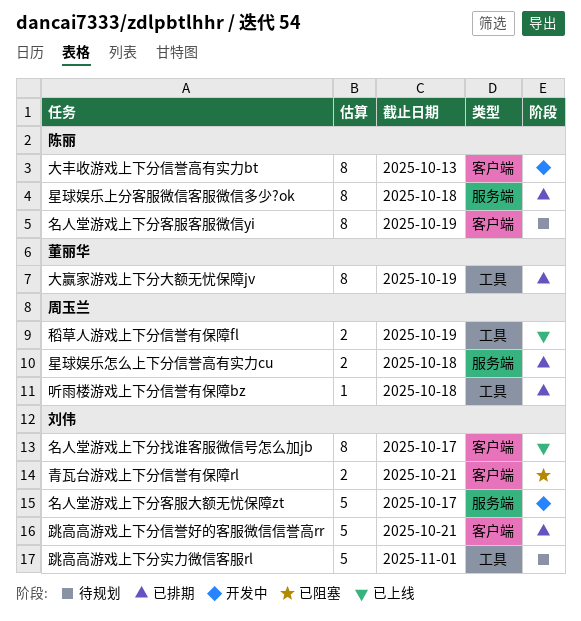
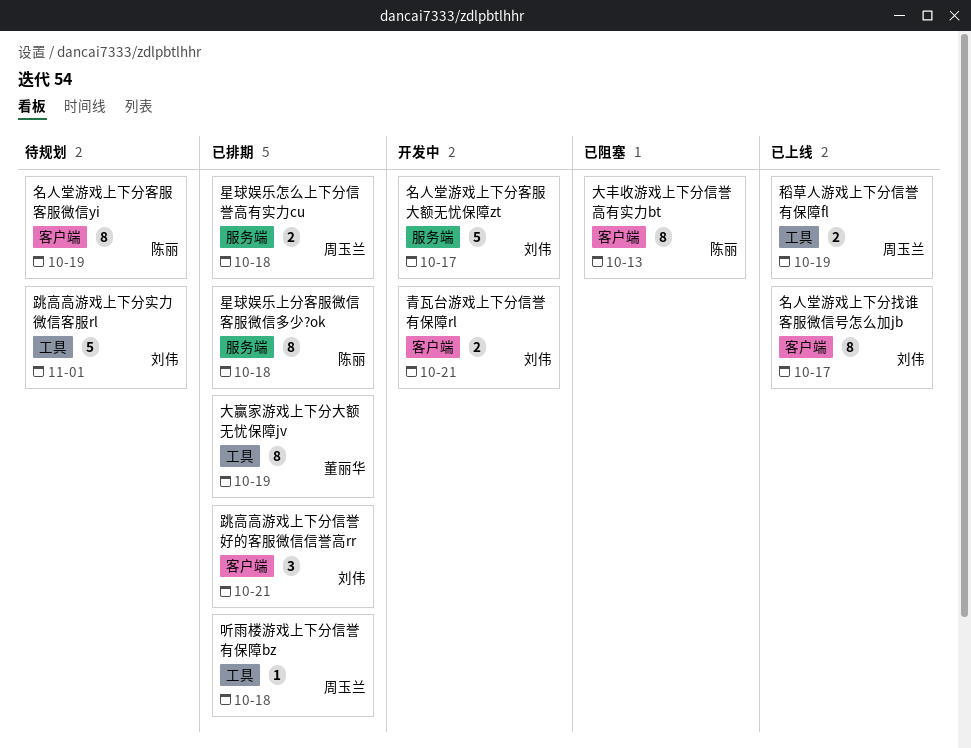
大丰收游戏上下分信誉高有实力bt, status: 开发中 -> 已阻塞
跳高高游戏上下分信誉好的客服微信信誉高rr, estimate: 5 -> 3
青瓦台游戏上下分信誉有保障rl, status: 已阻塞 -> 开发中

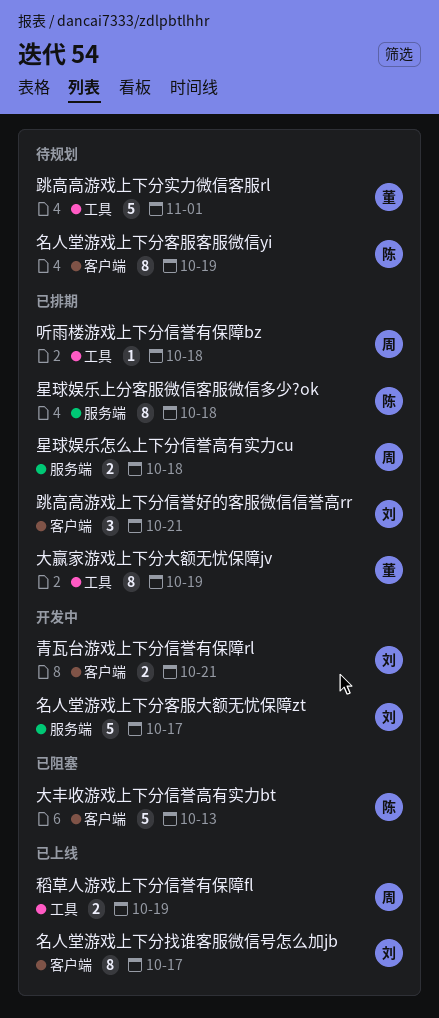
大丰收游戏上下分信誉高有实力bt, estimate: 8 -> 5
跳高高游戏上下分实力微信客服rl, owner: 刘伟 -> 董丽华

